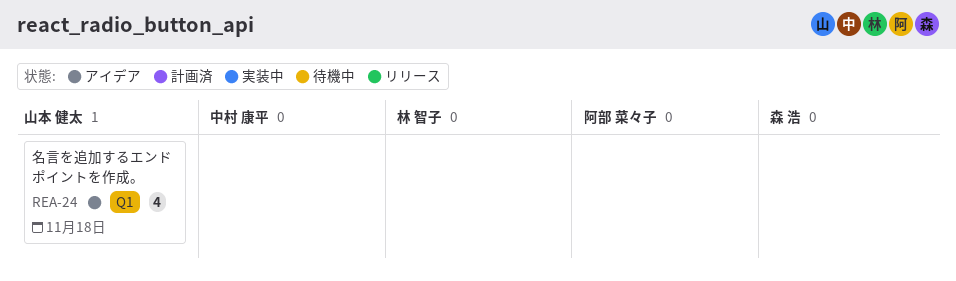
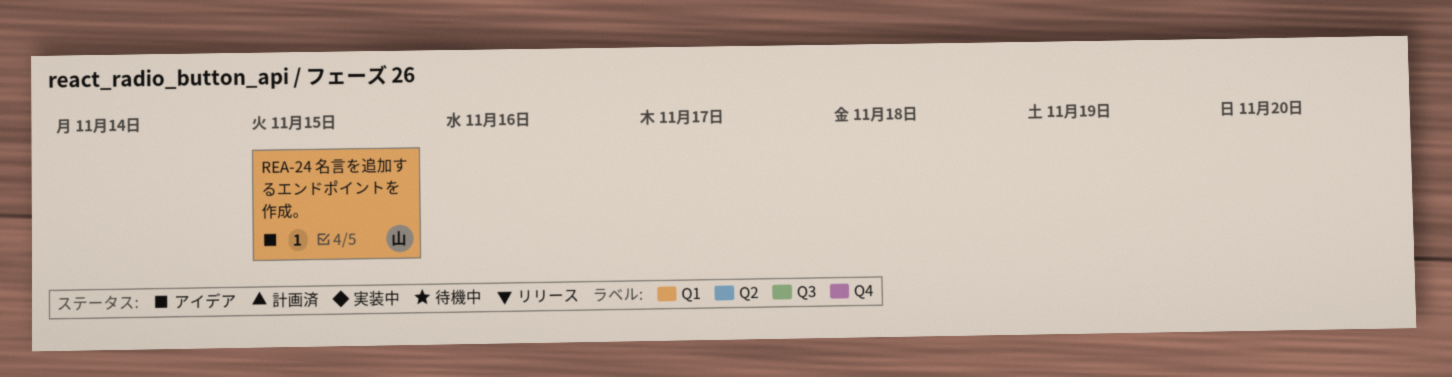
REA-24, estimate: 4 -> 1
REA-24, due: Nov 18 -> Nov 15

